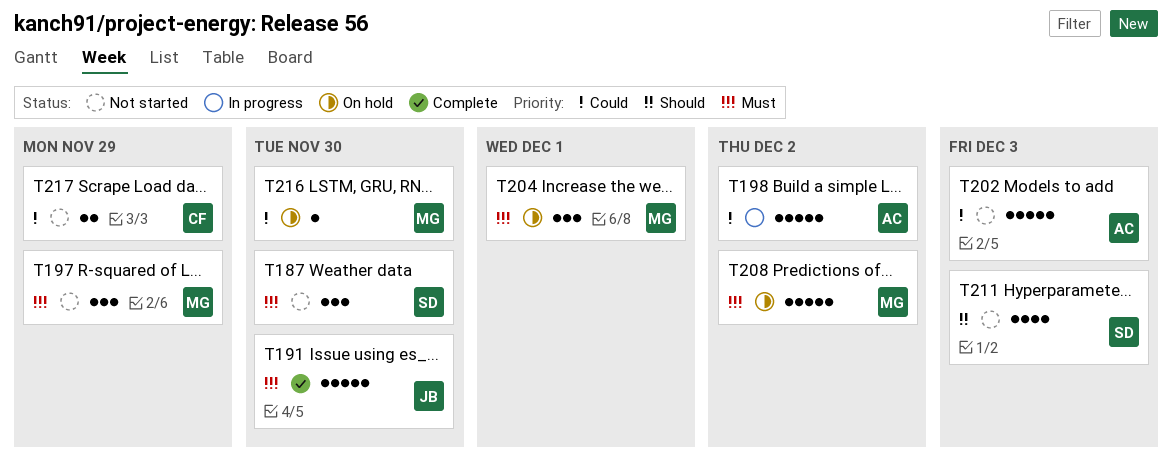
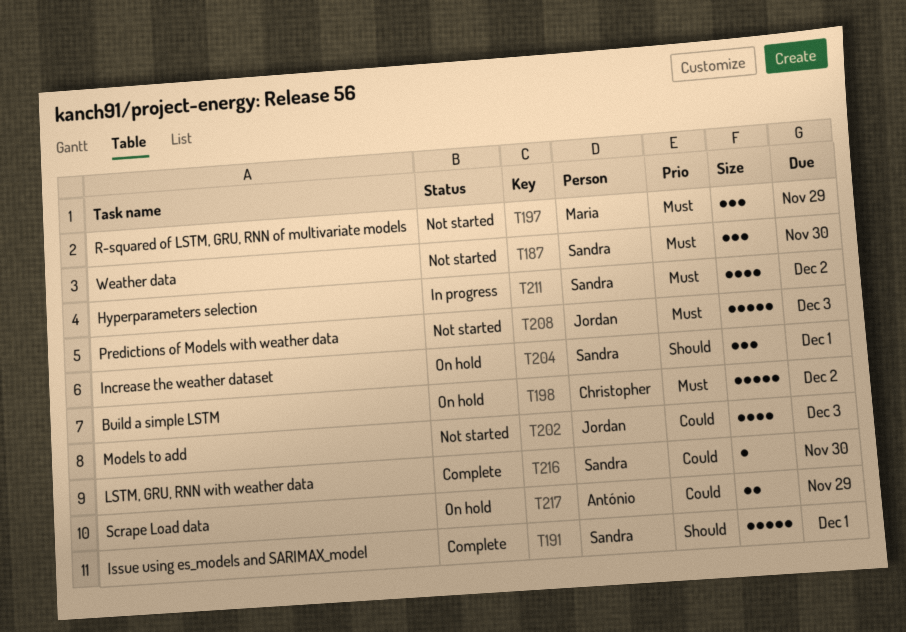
T191, owner: Jordan -> Sandra
T191, priority: Must -> Should
T191, due: Nov 30 -> Dec 1
T198, status: In progress -> On hold
T198, owner: António -> Christopher
T198, priority: Could -> Must
T202, owner: António -> Jordan
T202, estimate: 5 -> 4
T204, owner: Maria -> Sandra
T204, priority: Must -> Should
T208, status: On hold -> Not started
T208, owner: Maria -> Jordan
T208, due: Dec 2 -> Dec 3
T211, status: Not started -> In progress
T211, priority: Should -> Must
T211, due: Dec 3 -> Dec 2
T216, status: On hold -> Complete
T216, owner: Maria -> Sandra
T217, status: Not started -> On hold
T217, owner: Christopher -> António

